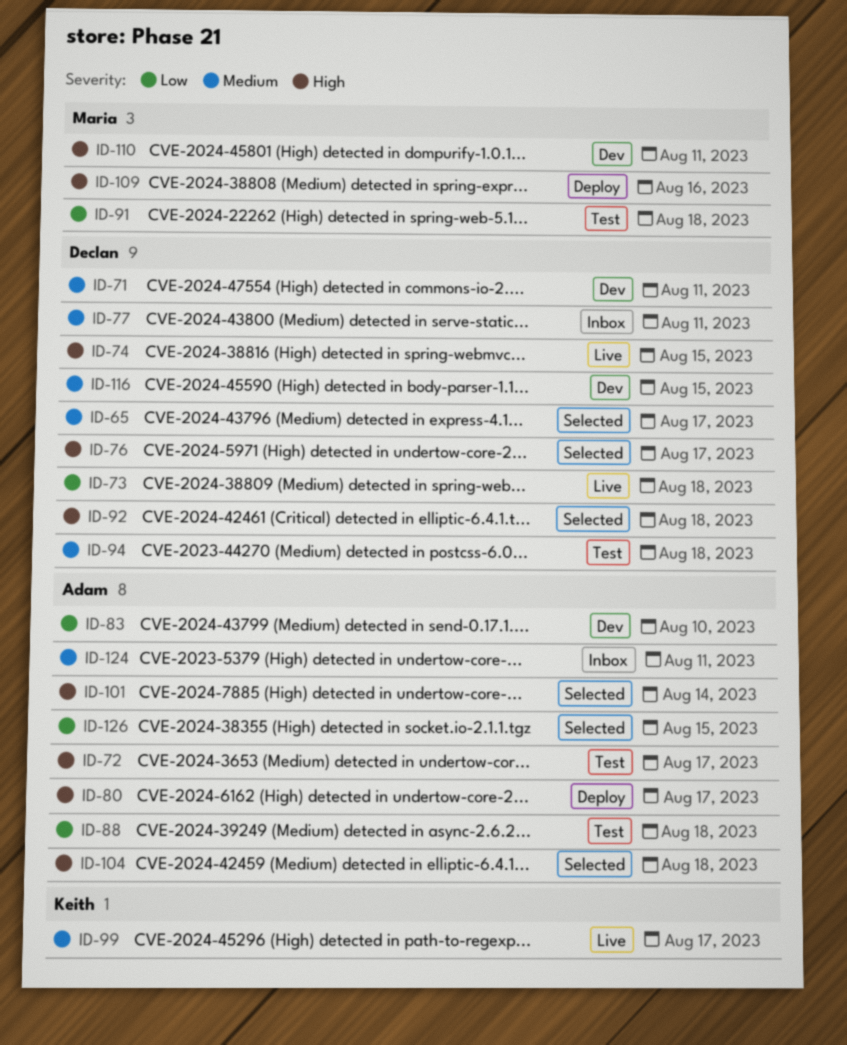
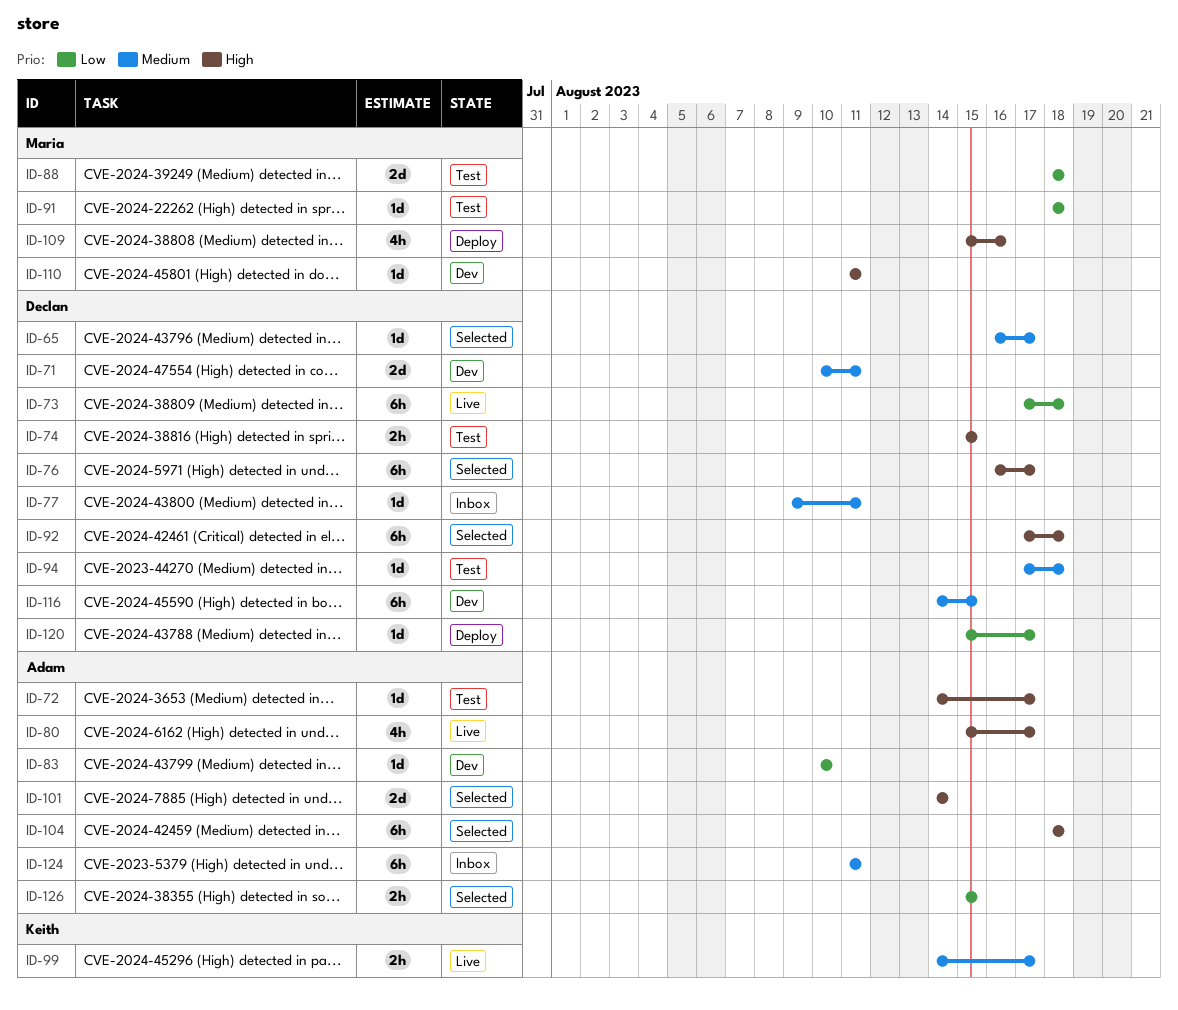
ID-74, status: Live -> Test
ID-80, status: Deploy -> Live
ID-88, owner: Adam -> Maria
ID-120: none -> present

